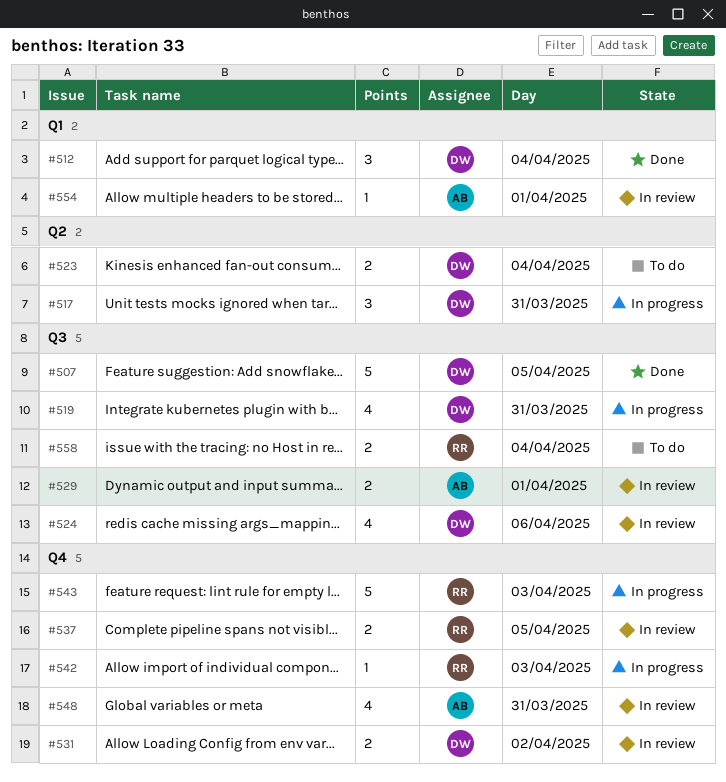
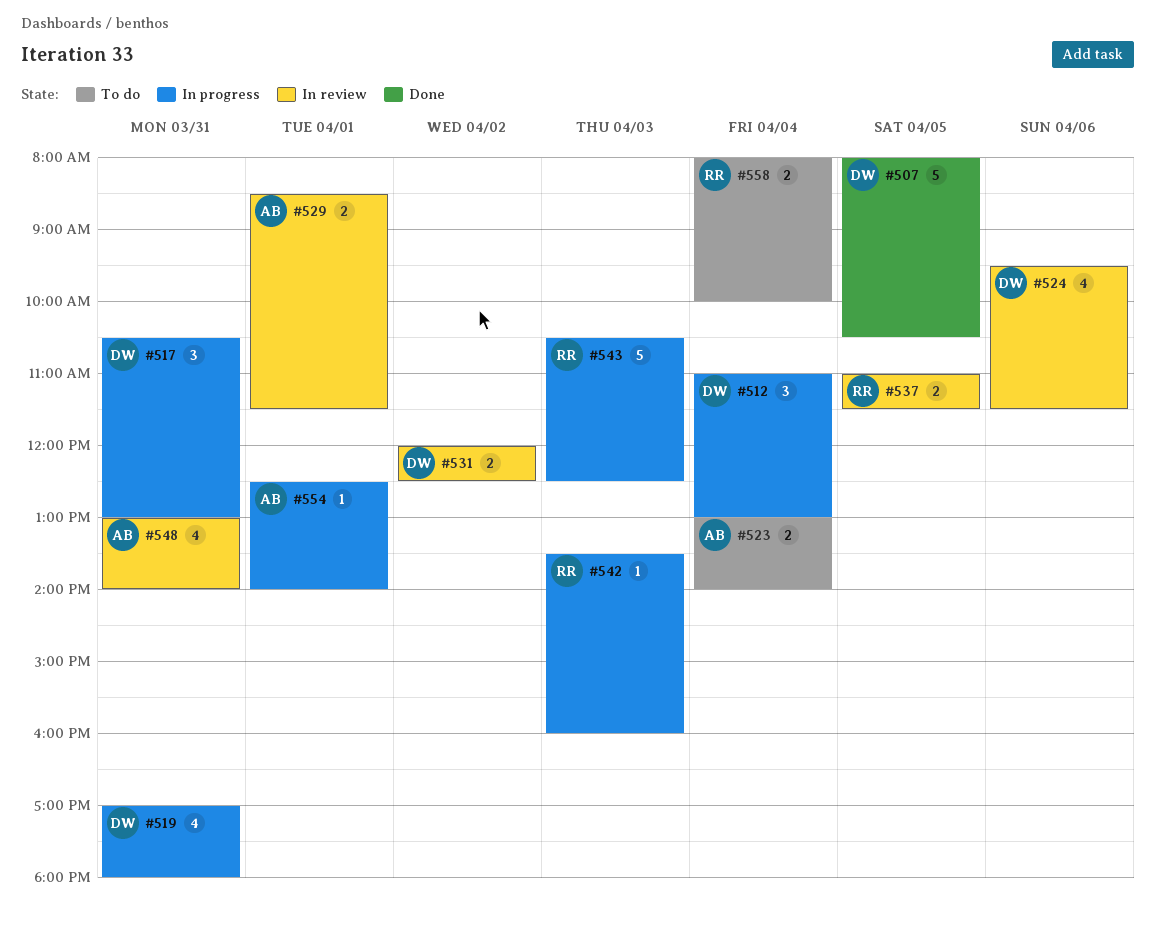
#512, status: Done -> In progress
#523, owner: DW -> AB
#554, status: In review -> In progress

